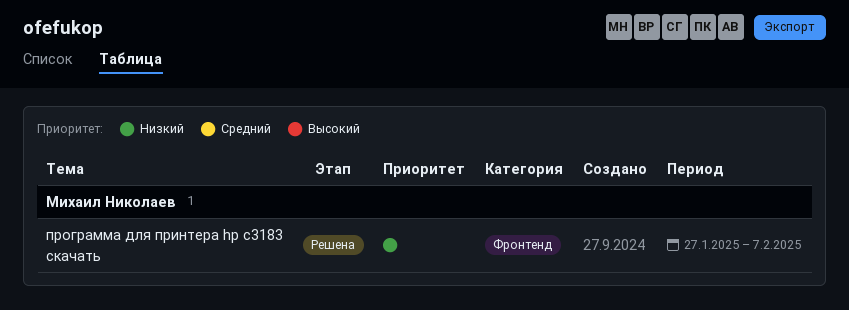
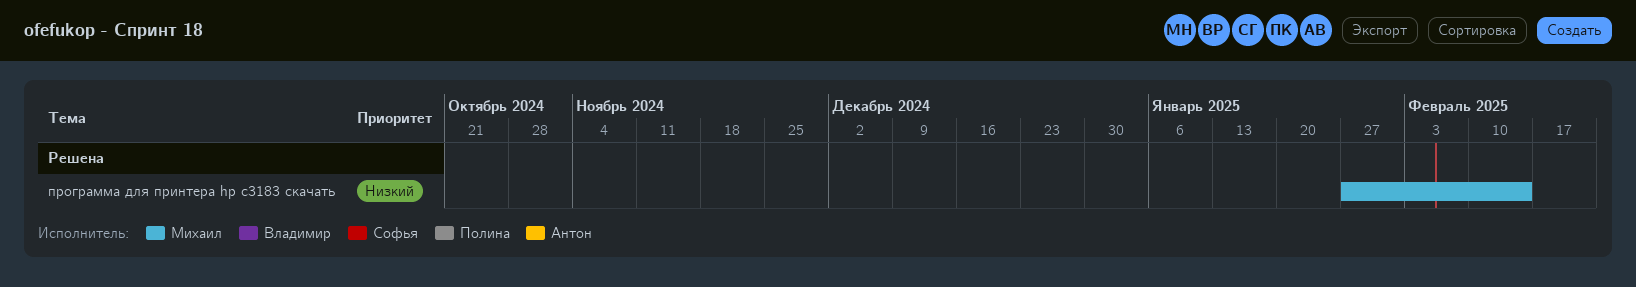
программа для принтера hp c3183 скачать, due: Feb 7 -> Feb 14

